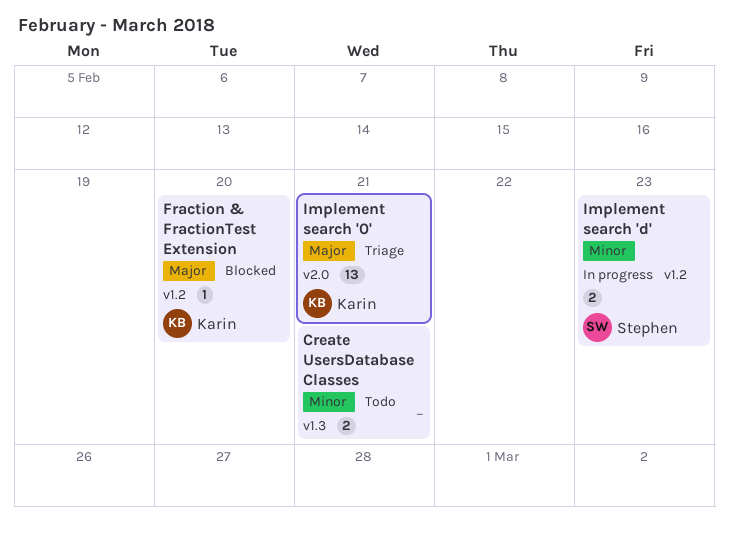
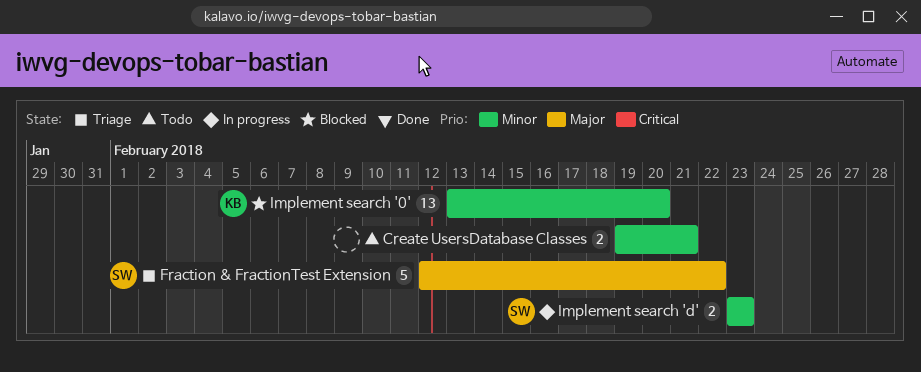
Fraction & FractionTest Extension, status: Blocked -> Triage
Fraction & FractionTest Extension, owner: Karin -> Stephen
Fraction & FractionTest Extension, estimate: 1 -> 5
Fraction & FractionTest Extension, due: Feb 20 -> Feb 22
Implement search '0', status: Triage -> Blocked
Implement search '0', priority: Major -> Minor
Implement search '0', due: Feb 21 -> Feb 20

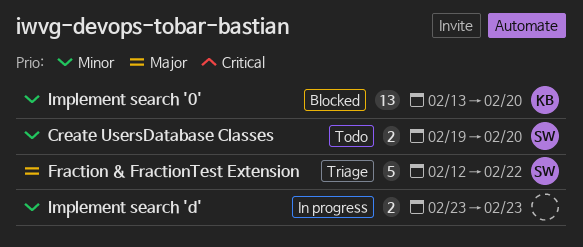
Create UsersDatabase Classes, owner: none -> SW
Create UsersDatabase Classes, due: Feb 21 -> Feb 20
Implement search 'd', owner: SW -> none

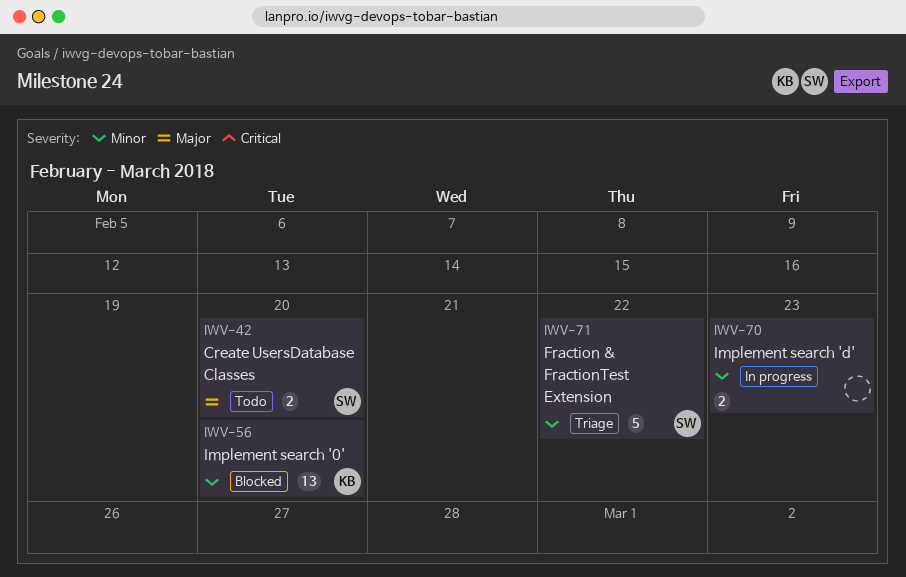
Create UsersDatabase Classes, priority: Minor -> Major
Fraction & FractionTest Extension, priority: Major -> Minor

